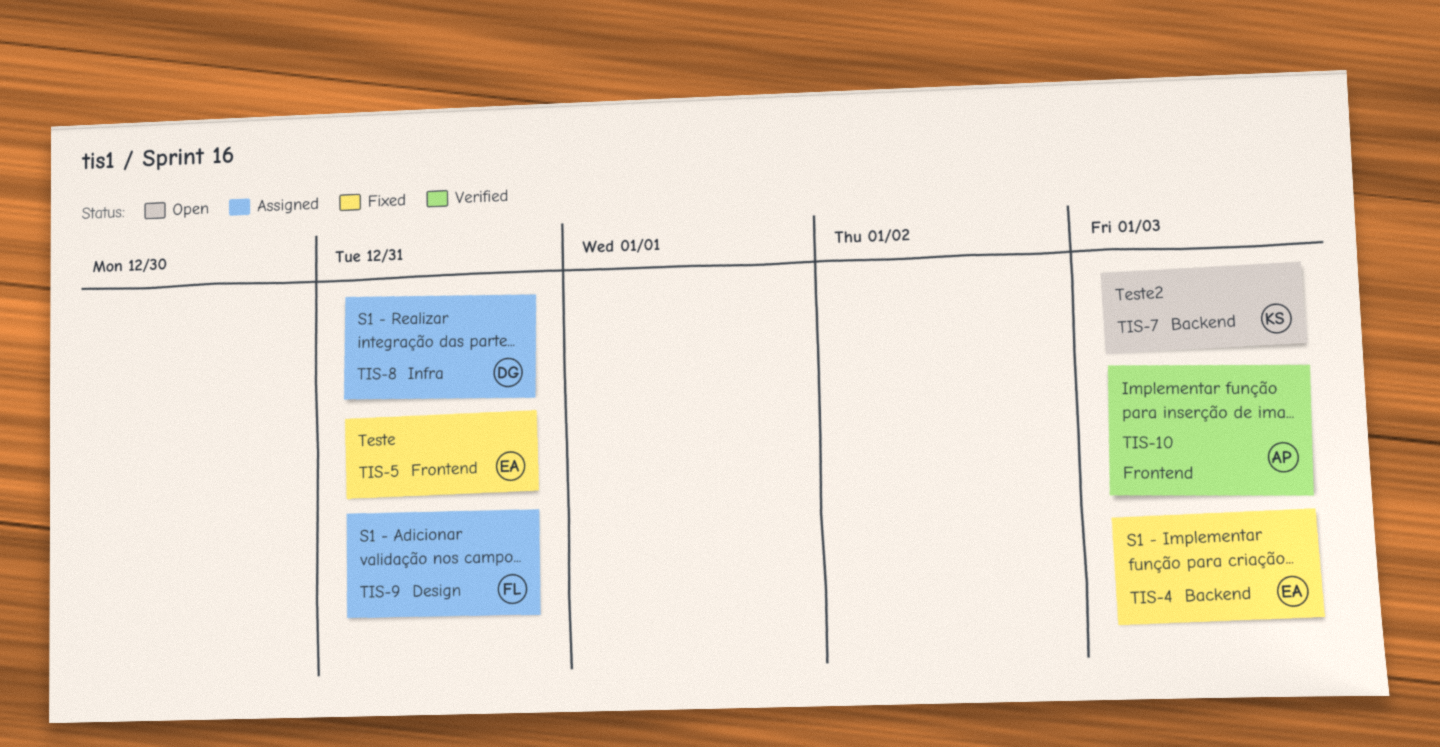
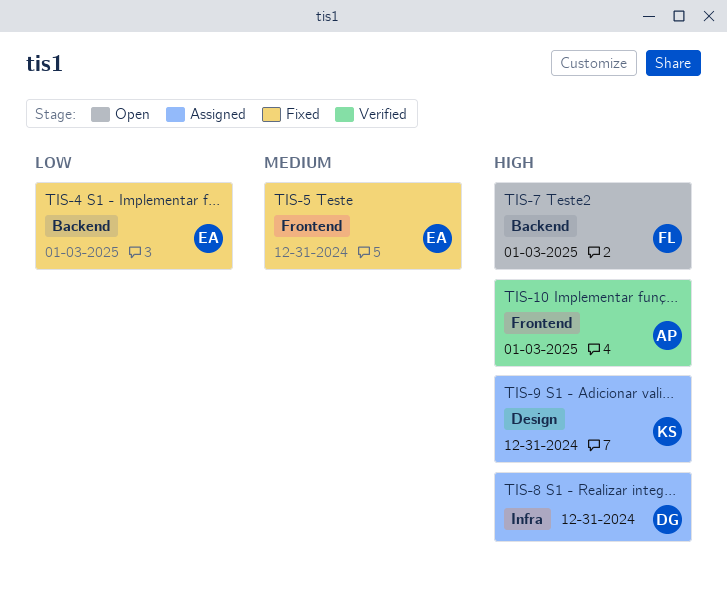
TIS-7, owner: KS -> FL
TIS-9, owner: FL -> KS

